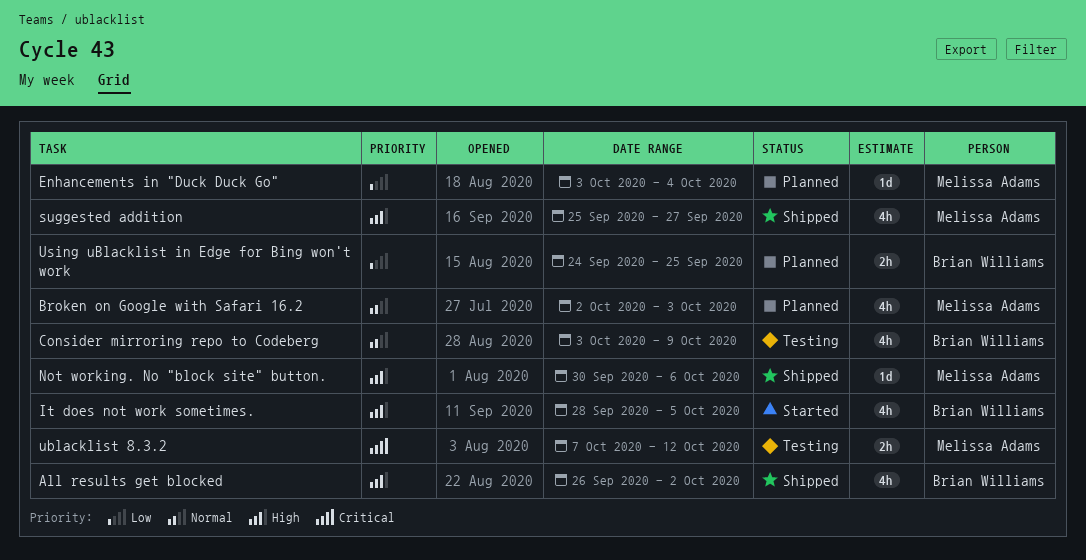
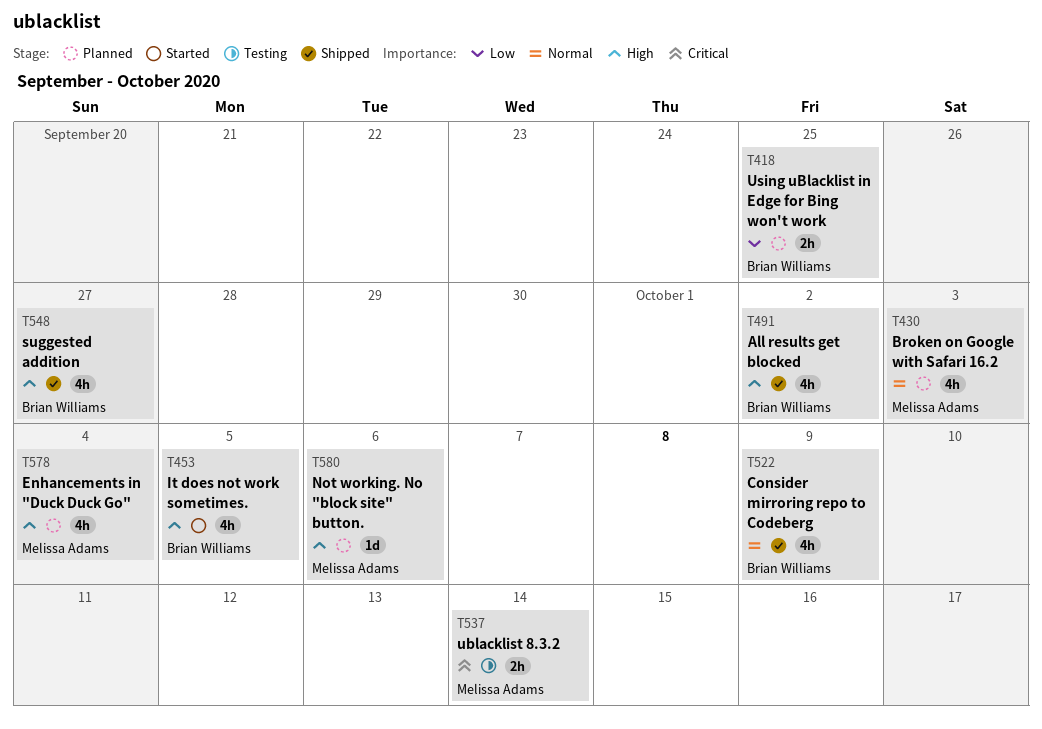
Consider mirroring repo to Codeberg, status: Testing -> Shipped
Enhancements in "Duck Duck Go", priority: Low -> High
Enhancements in "Duck Duck Go", estimate: 1d -> 4h
Not working. No "block site" button., status: Shipped -> Planned
suggested addition, owner: Melissa Adams -> Brian Williams
ublacklist 8.3.2, due: Oct 12 -> Oct 14

